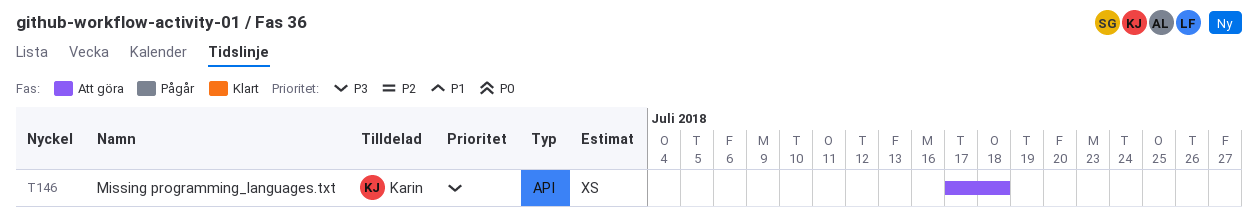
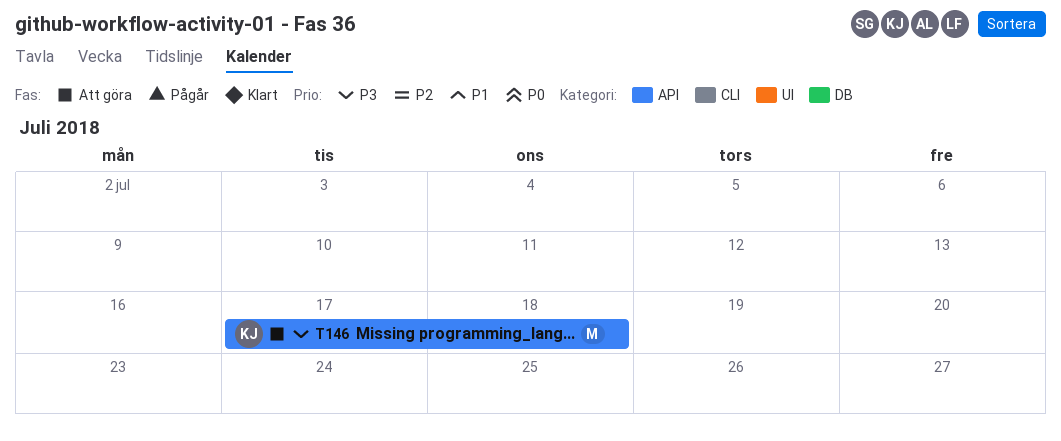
T146, estimate: XS -> M

